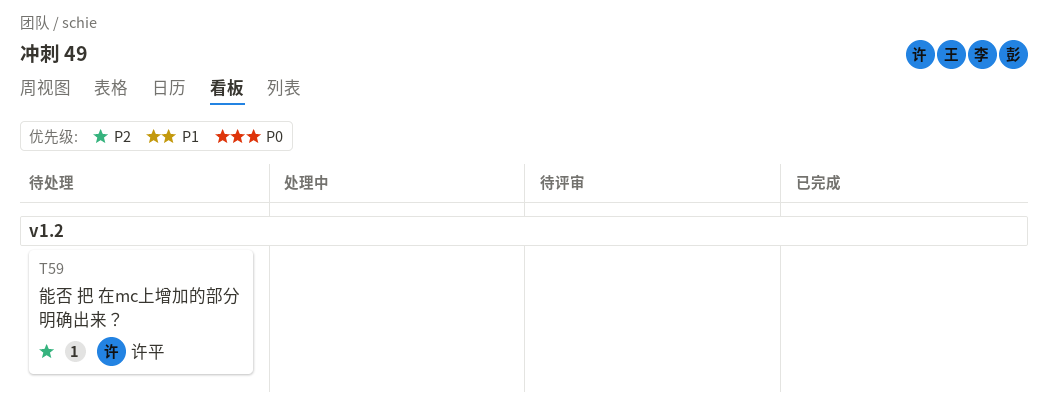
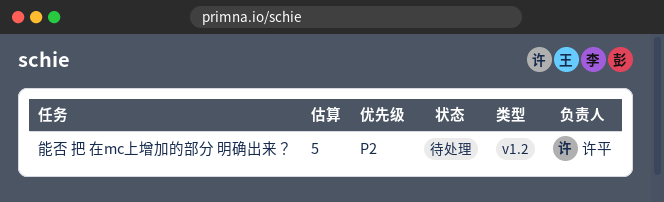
能否 把 在mc上增加的部分 明确出来？, estimate: 1 -> 5

